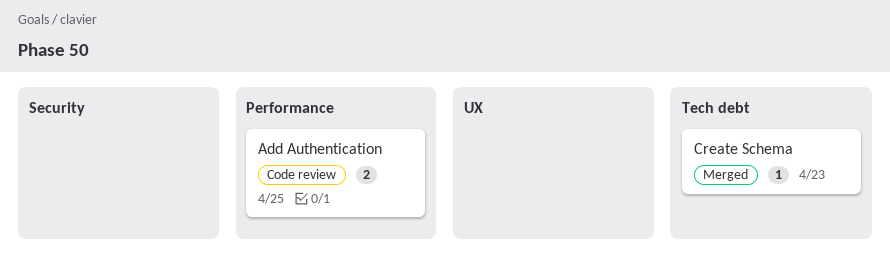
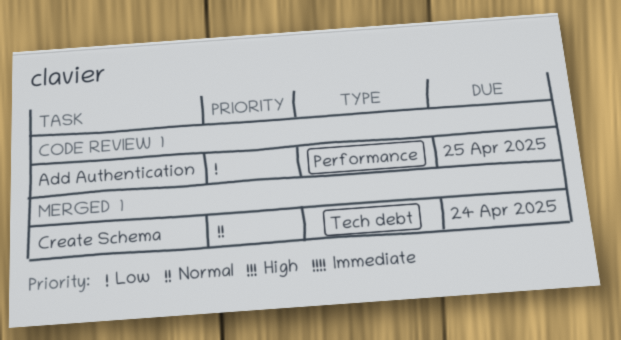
Create Schema, due: Apr 23 -> Apr 24

